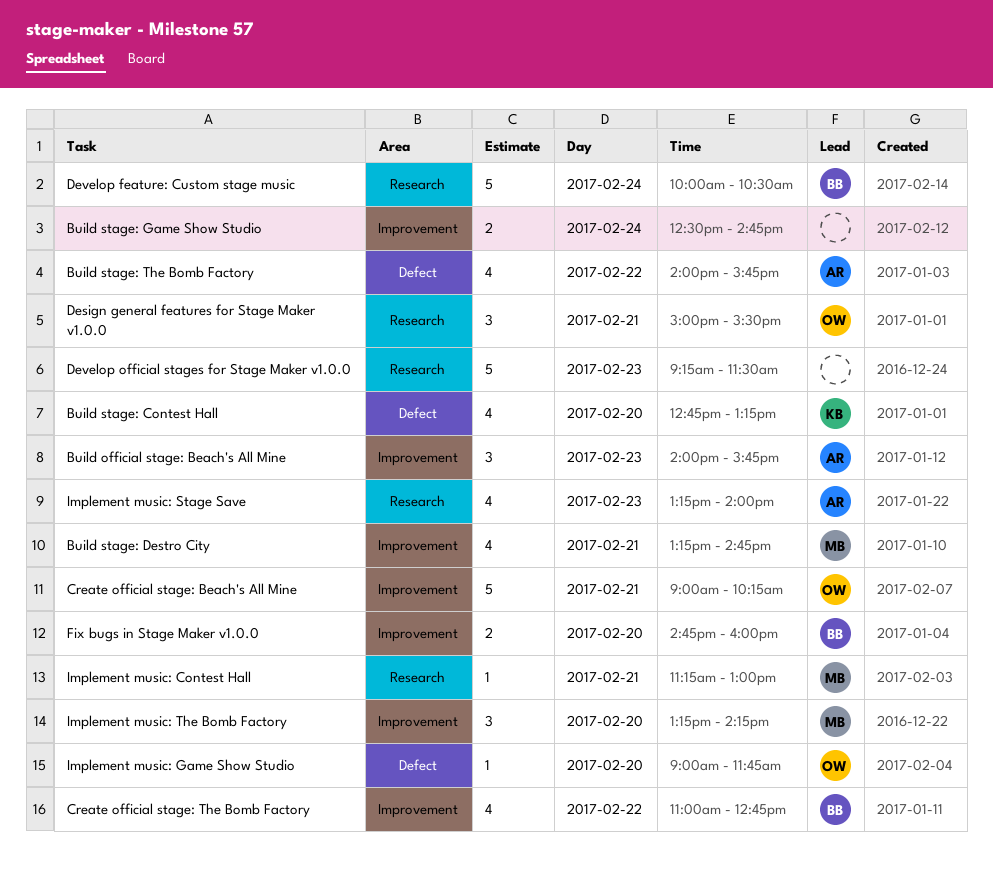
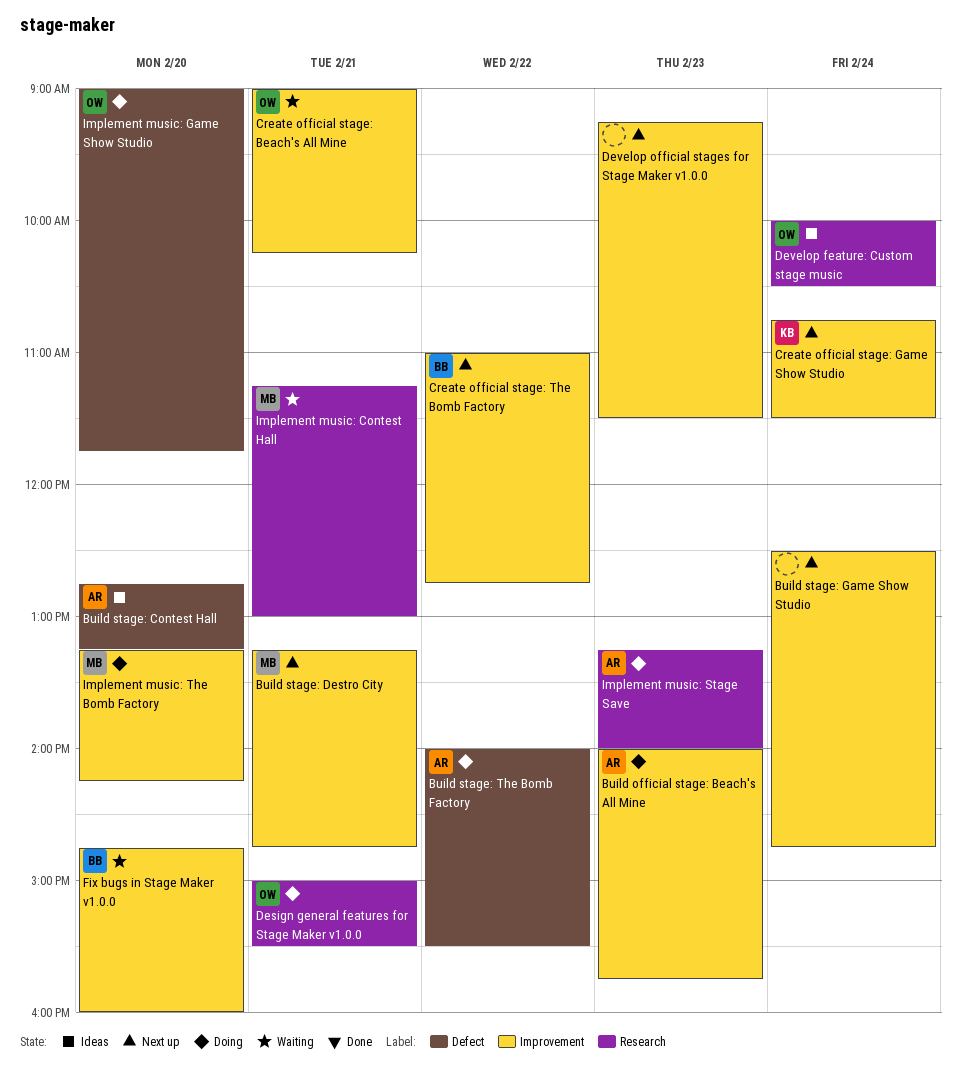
Build stage: Contest Hall, owner: KB -> AR
Build stage: The Bomb Factory, ends: 15:45 -> 15:30
Create official stage: Game Show Studio: none -> present
Develop feature: Custom stage music, owner: BB -> OW
Develop official stages for Stage Maker v1.0.0, label: Research -> Improvement

